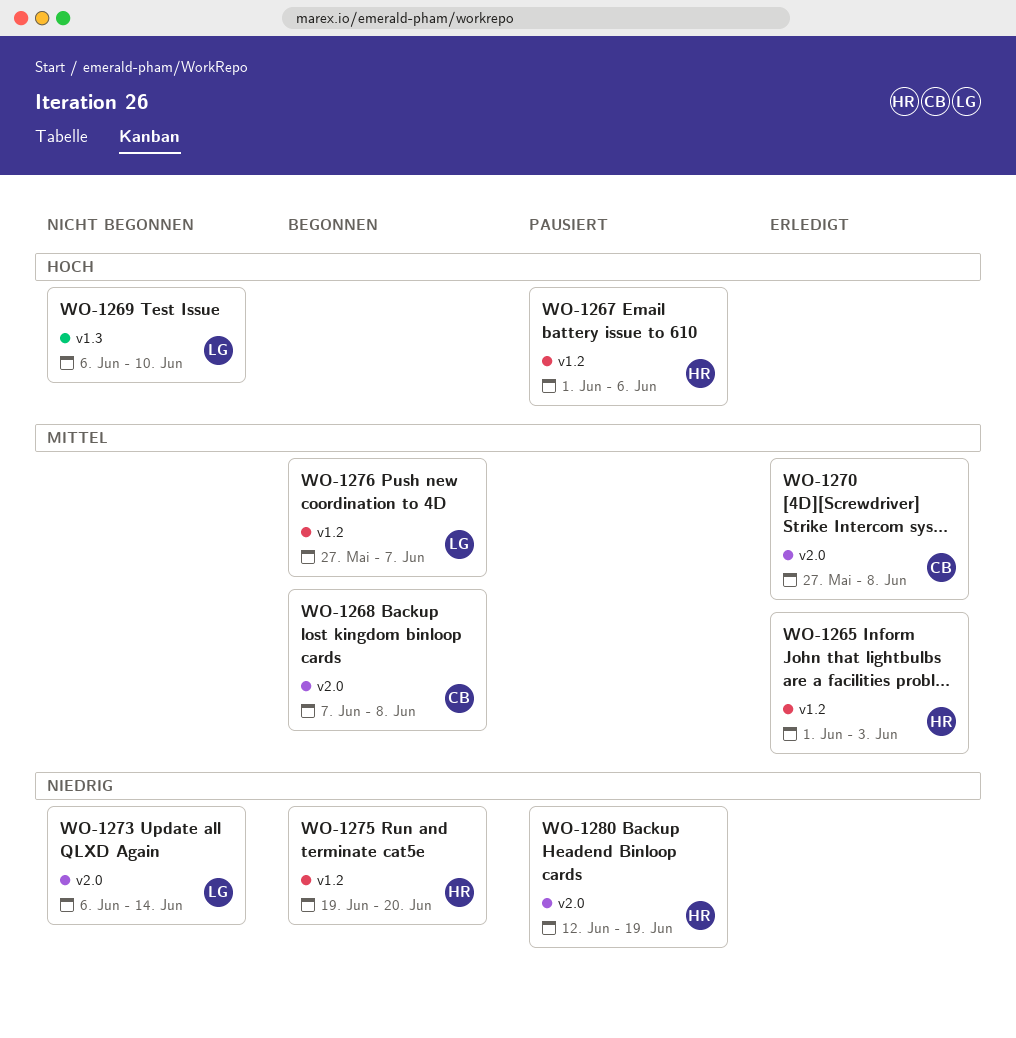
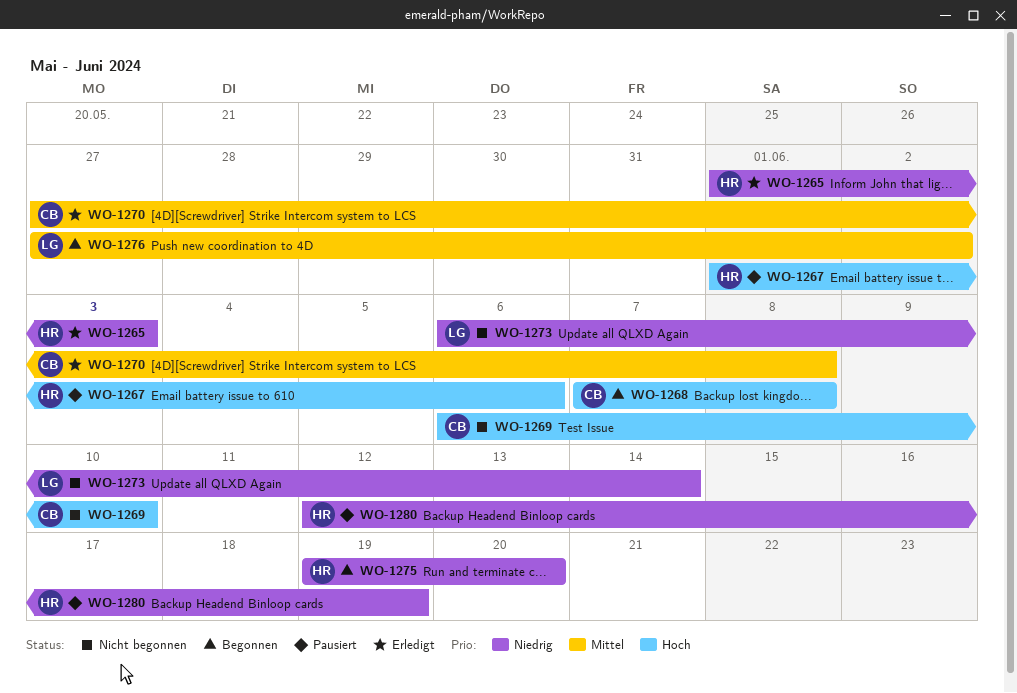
WO-1265, priority: Mittel -> Niedrig
WO-1268, priority: Mittel -> Hoch
WO-1269, owner: LG -> CB
WO-1276, due: Jun 7 -> Jun 2

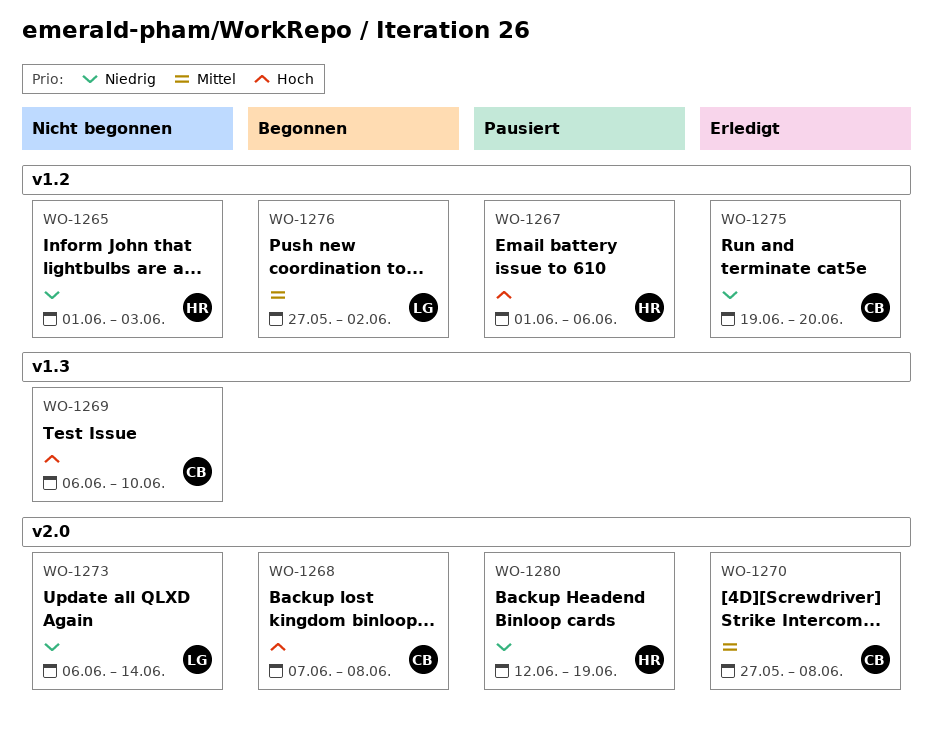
WO-1265, status: Erledigt -> Nicht begonnen
WO-1275, status: Begonnen -> Erledigt
WO-1275, owner: HR -> CB

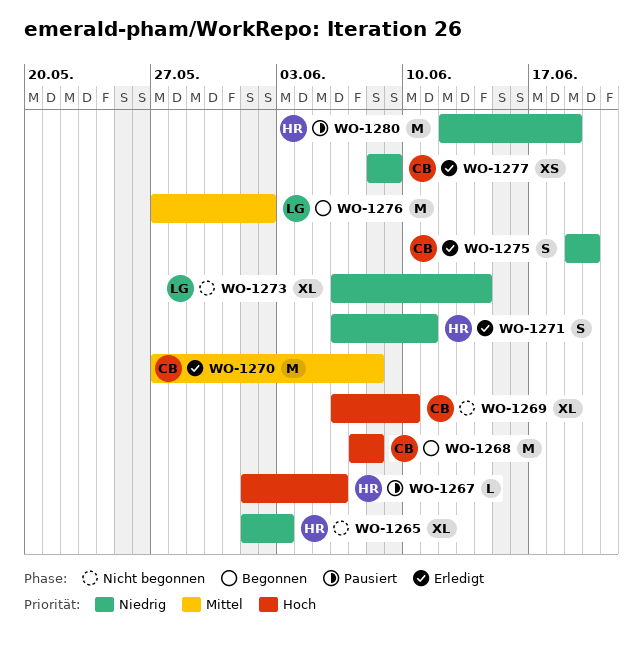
WO-1271: none -> present
WO-1277: none -> present

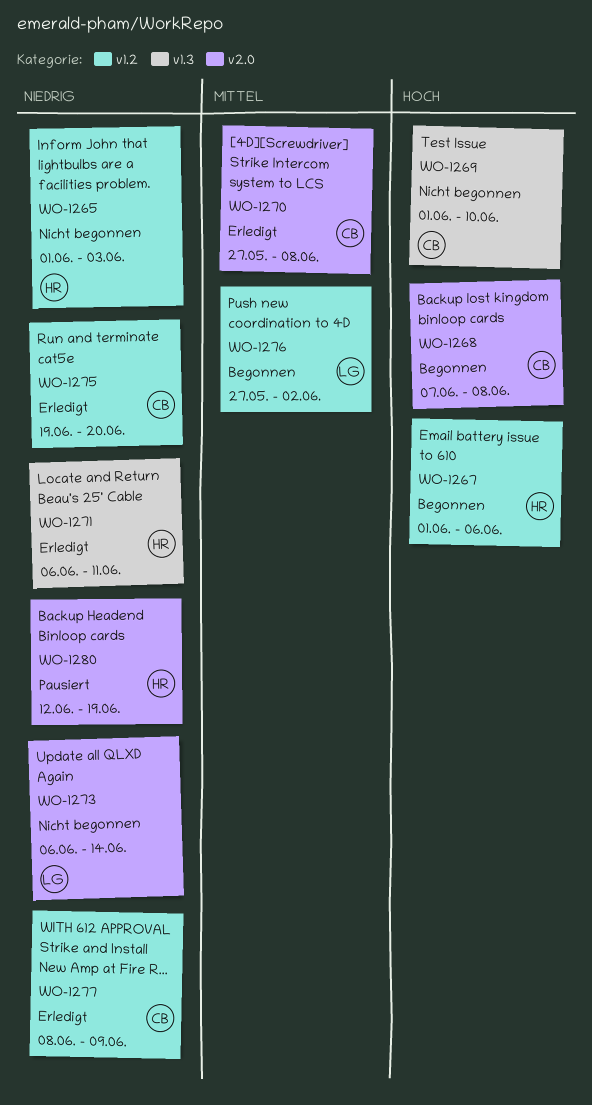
WO-1267, status: Pausiert -> Begonnen
WO-1269, start: Jun 6 -> Jun 1

